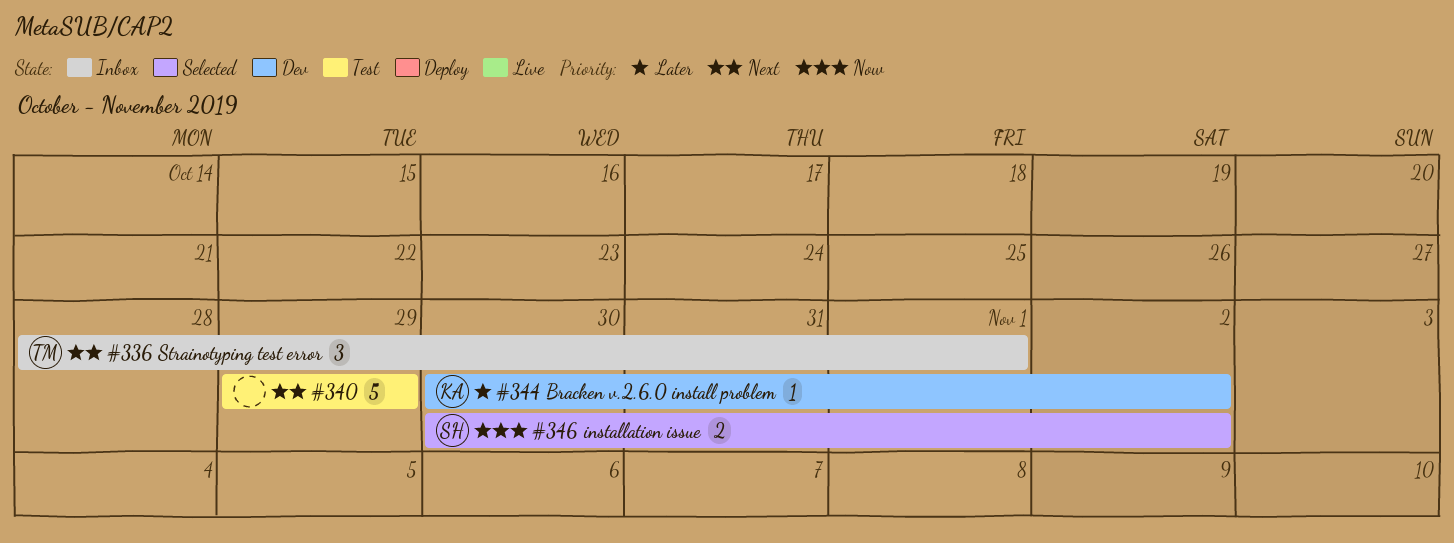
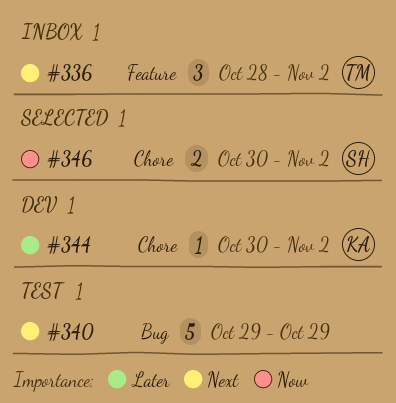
#336, due: Nov 1 -> Nov 2

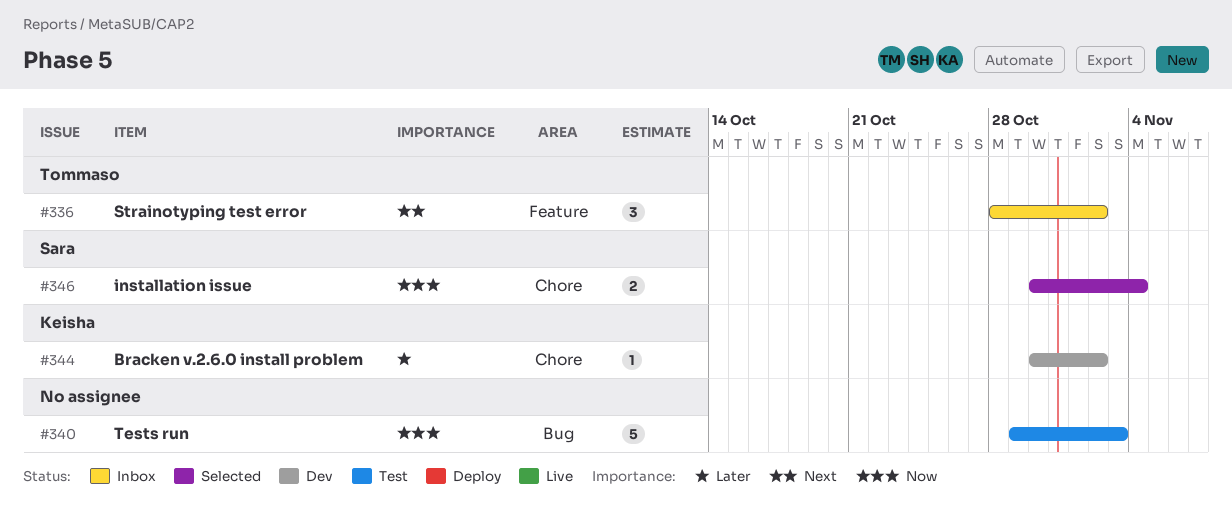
#340, priority: Next -> Now
#340, due: Oct 29 -> Nov 3
#346, due: Nov 2 -> Nov 4

